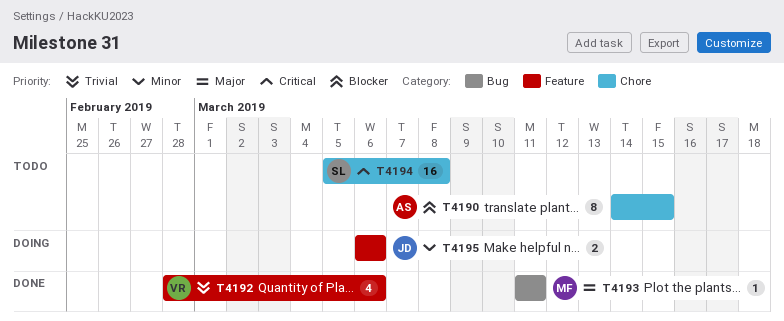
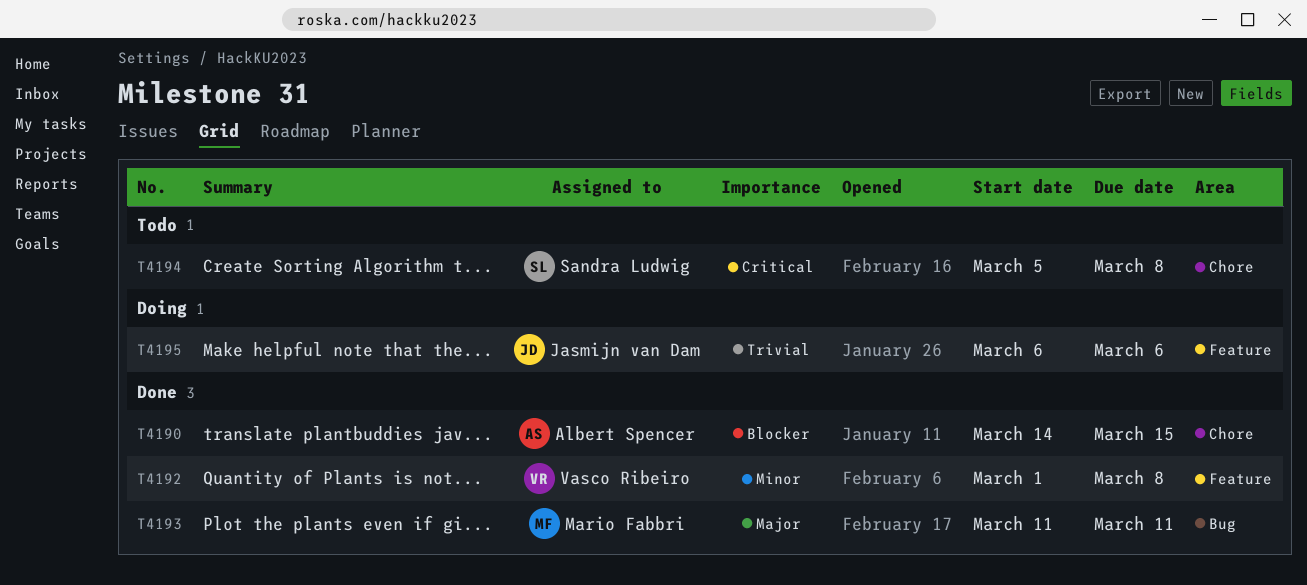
T4190, status: Todo -> Done
T4192, priority: Trivial -> Minor
T4192, start: Feb 28 -> Mar 1
T4192, due: Mar 6 -> Mar 8
T4195, priority: Minor -> Trivial

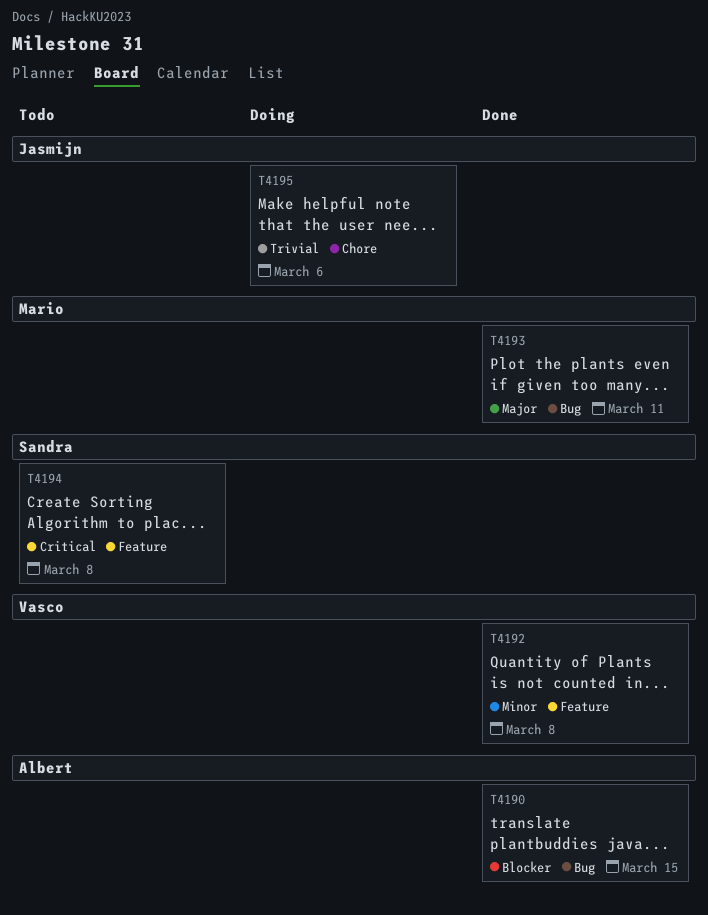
T4190, label: Chore -> Bug
T4194, label: Chore -> Feature
T4195, label: Feature -> Chore

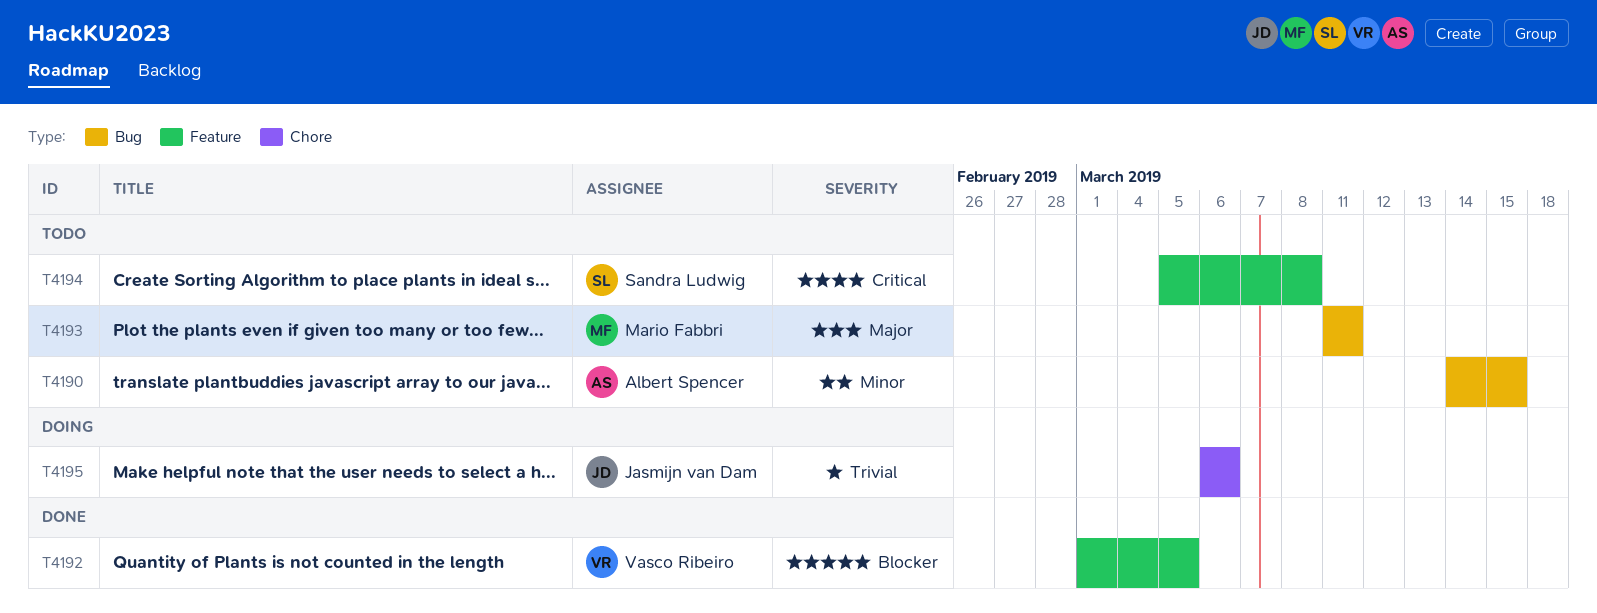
T4190, status: Done -> Todo
T4190, priority: Blocker -> Minor
T4192, priority: Minor -> Blocker
T4192, due: Mar 8 -> Mar 5
T4193, status: Done -> Todo

